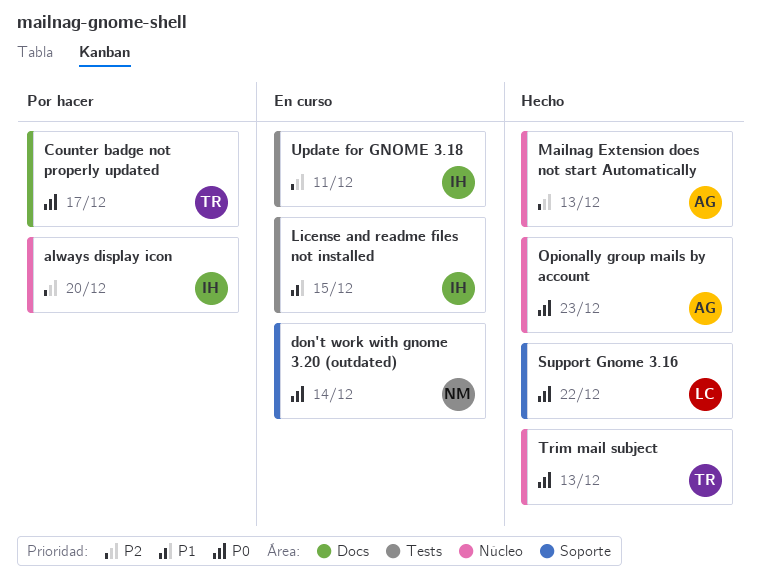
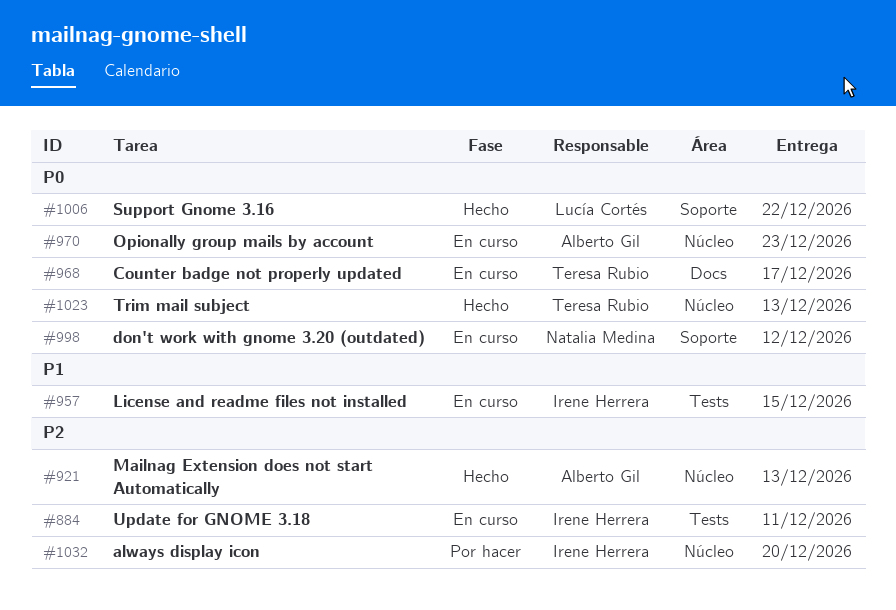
Counter badge not properly updated, status: Por hacer -> En curso
don't work with gnome 3.20 (outdated), due: Dec 14 -> Dec 12
Opionally group mails by account, status: Hecho -> En curso

